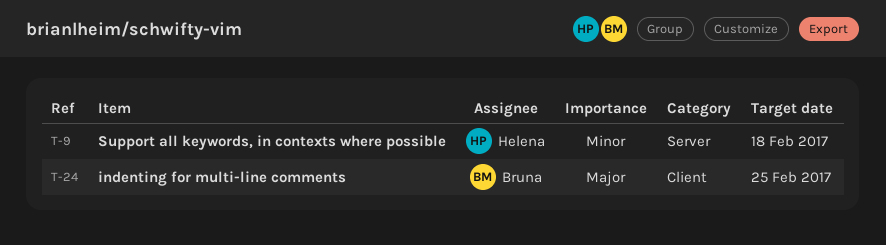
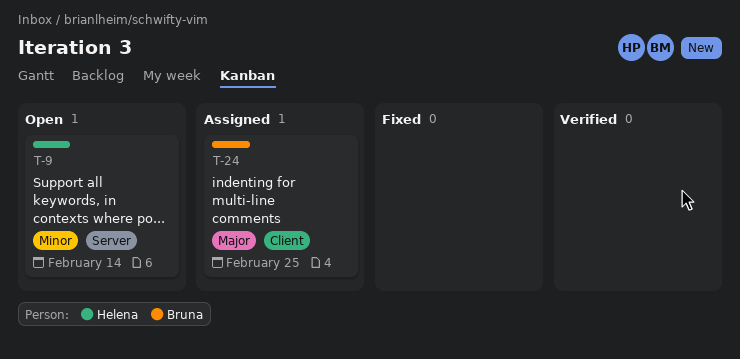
T-9, due: Feb 18 -> Feb 14

